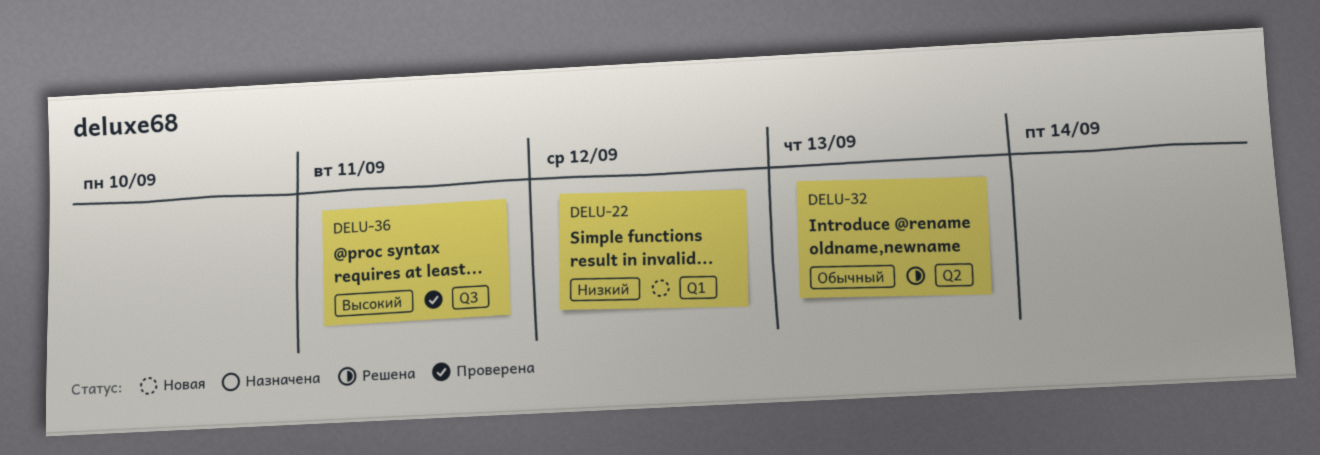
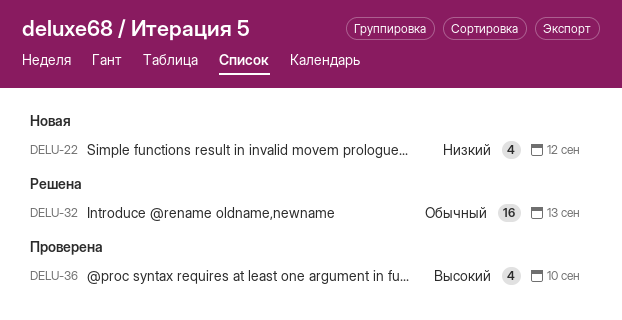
DELU-36, due: Sep 11 -> Sep 10

